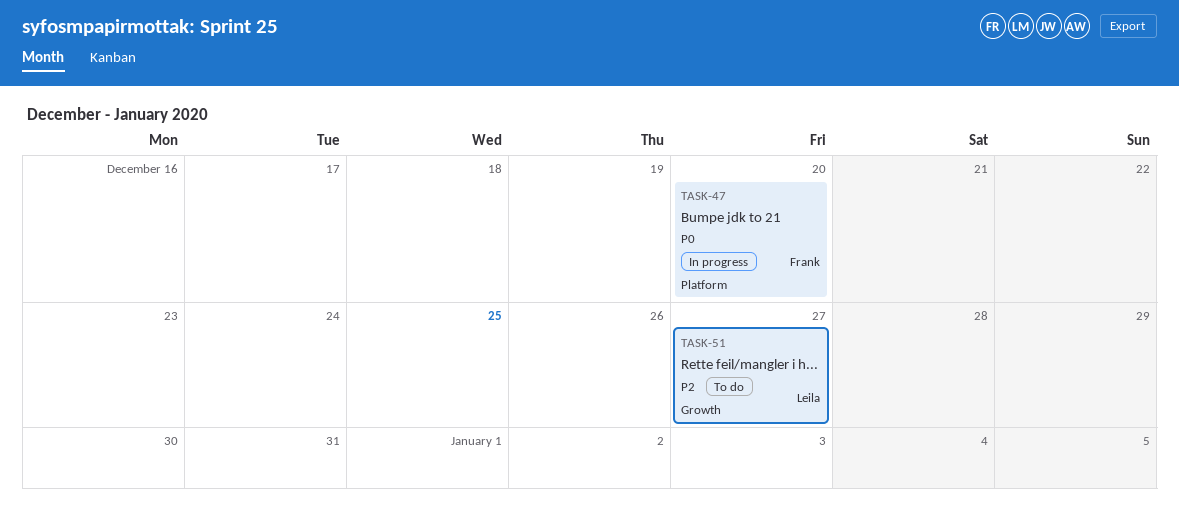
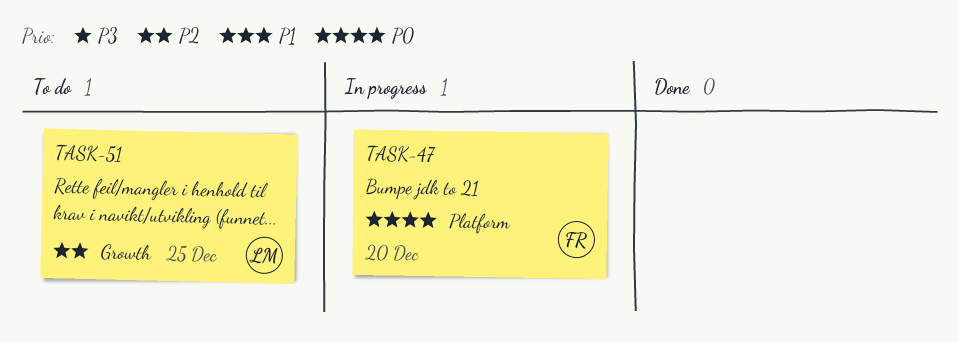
TASK-51, due: Dec 27 -> Dec 25

